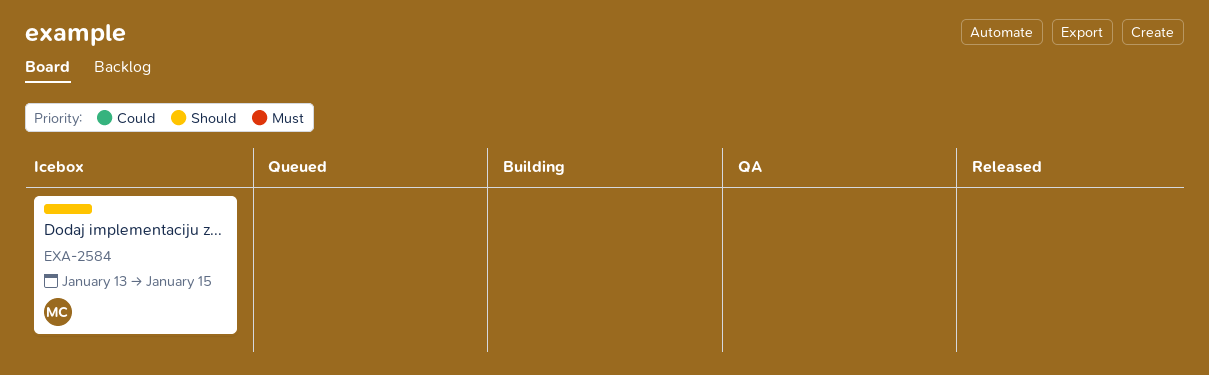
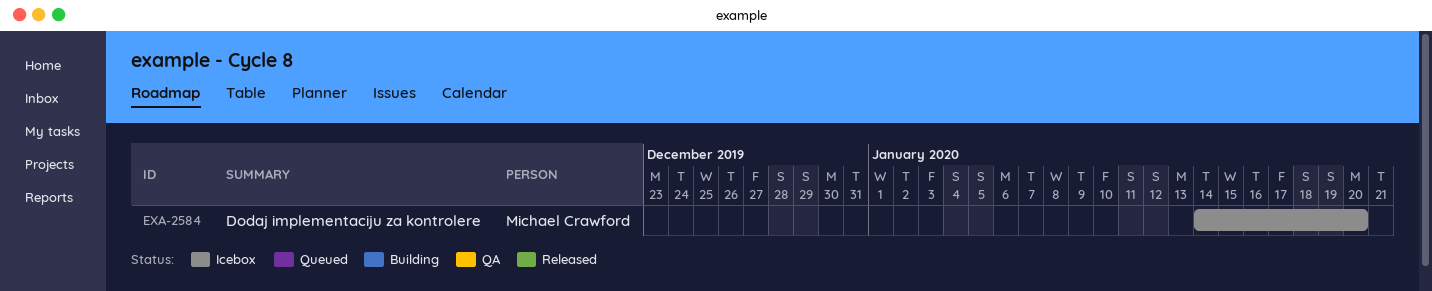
EXA-2584, start: Jan 13 -> Jan 14
EXA-2584, due: Jan 15 -> Jan 20

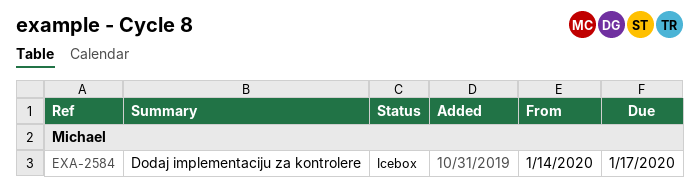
EXA-2584, due: Jan 20 -> Jan 17

